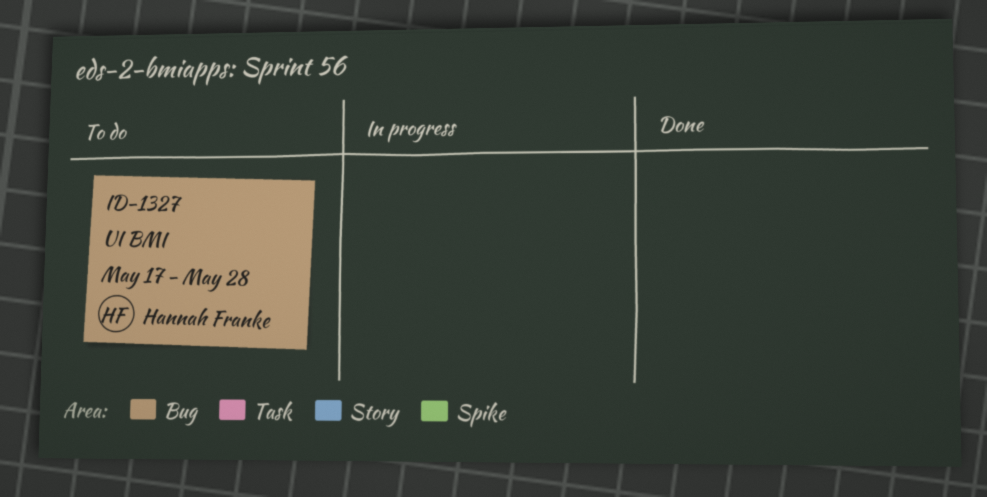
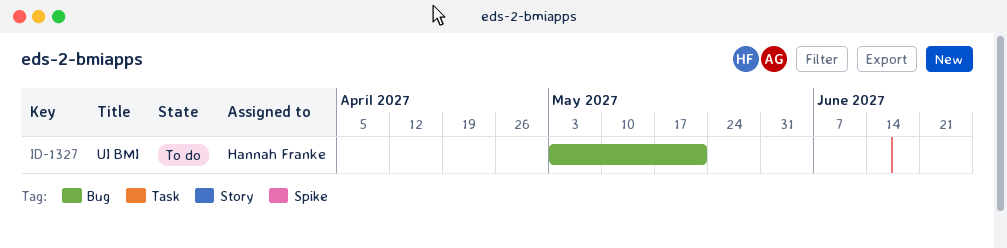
ID-1327, start: May 17 -> May 3
ID-1327, due: May 28 -> May 21

